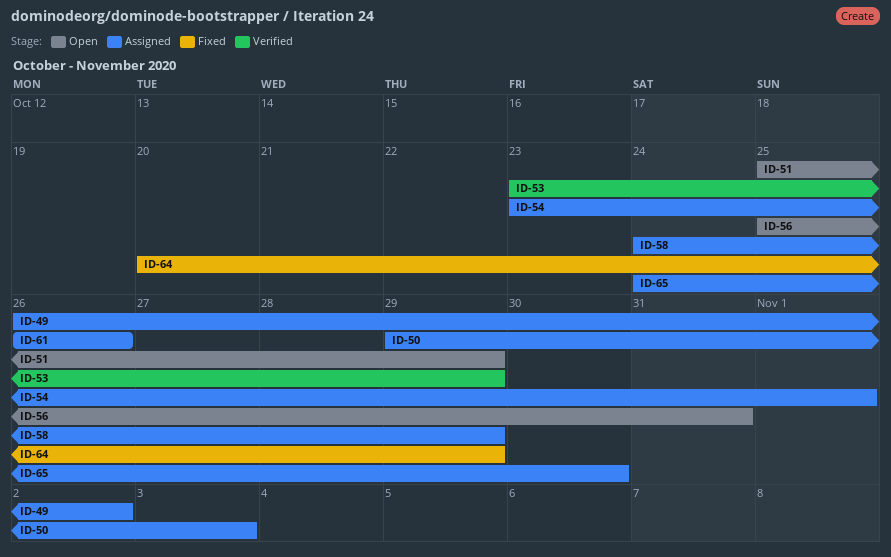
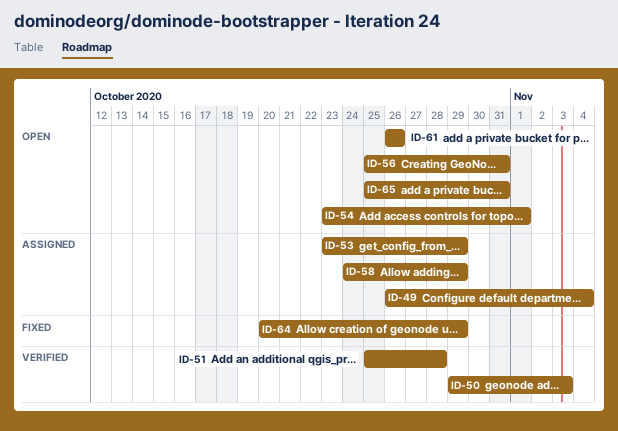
ID-49, due: Nov 2 -> Nov 4
ID-50, status: Assigned -> Verified
ID-51, status: Open -> Verified
ID-51, due: Oct 29 -> Oct 28
ID-53, status: Verified -> Assigned
ID-54, status: Assigned -> Open
ID-61, status: Assigned -> Open
ID-65, status: Assigned -> Open
ID-65, start: Oct 24 -> Oct 25
ID-65, due: Oct 30 -> Oct 31

